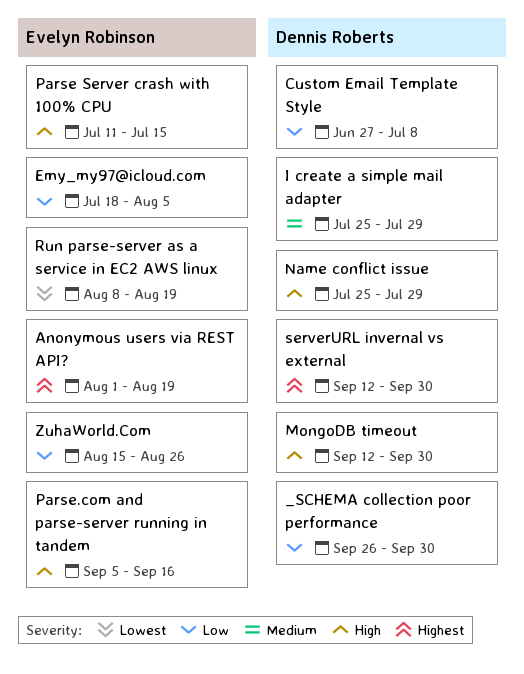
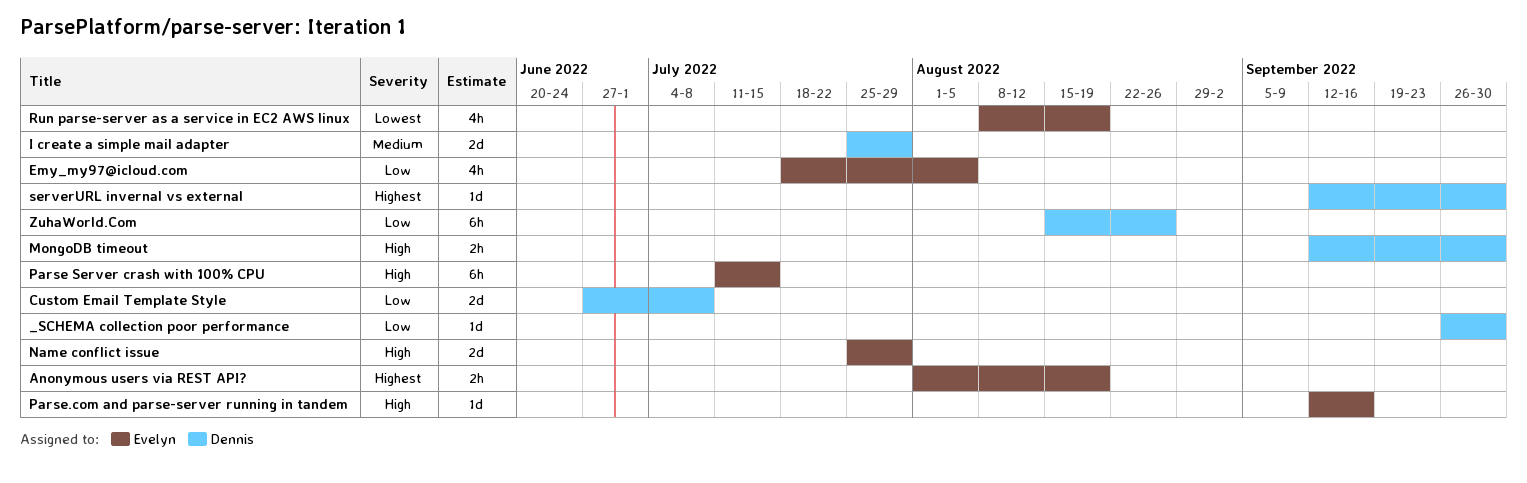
Name conflict issue, owner: Dennis Roberts -> Evelyn Robinson
Parse.com and parse-server running in tandem, start: Sep 5 -> Sep 12
ZuhaWorld.Com, owner: Evelyn Robinson -> Dennis Roberts

